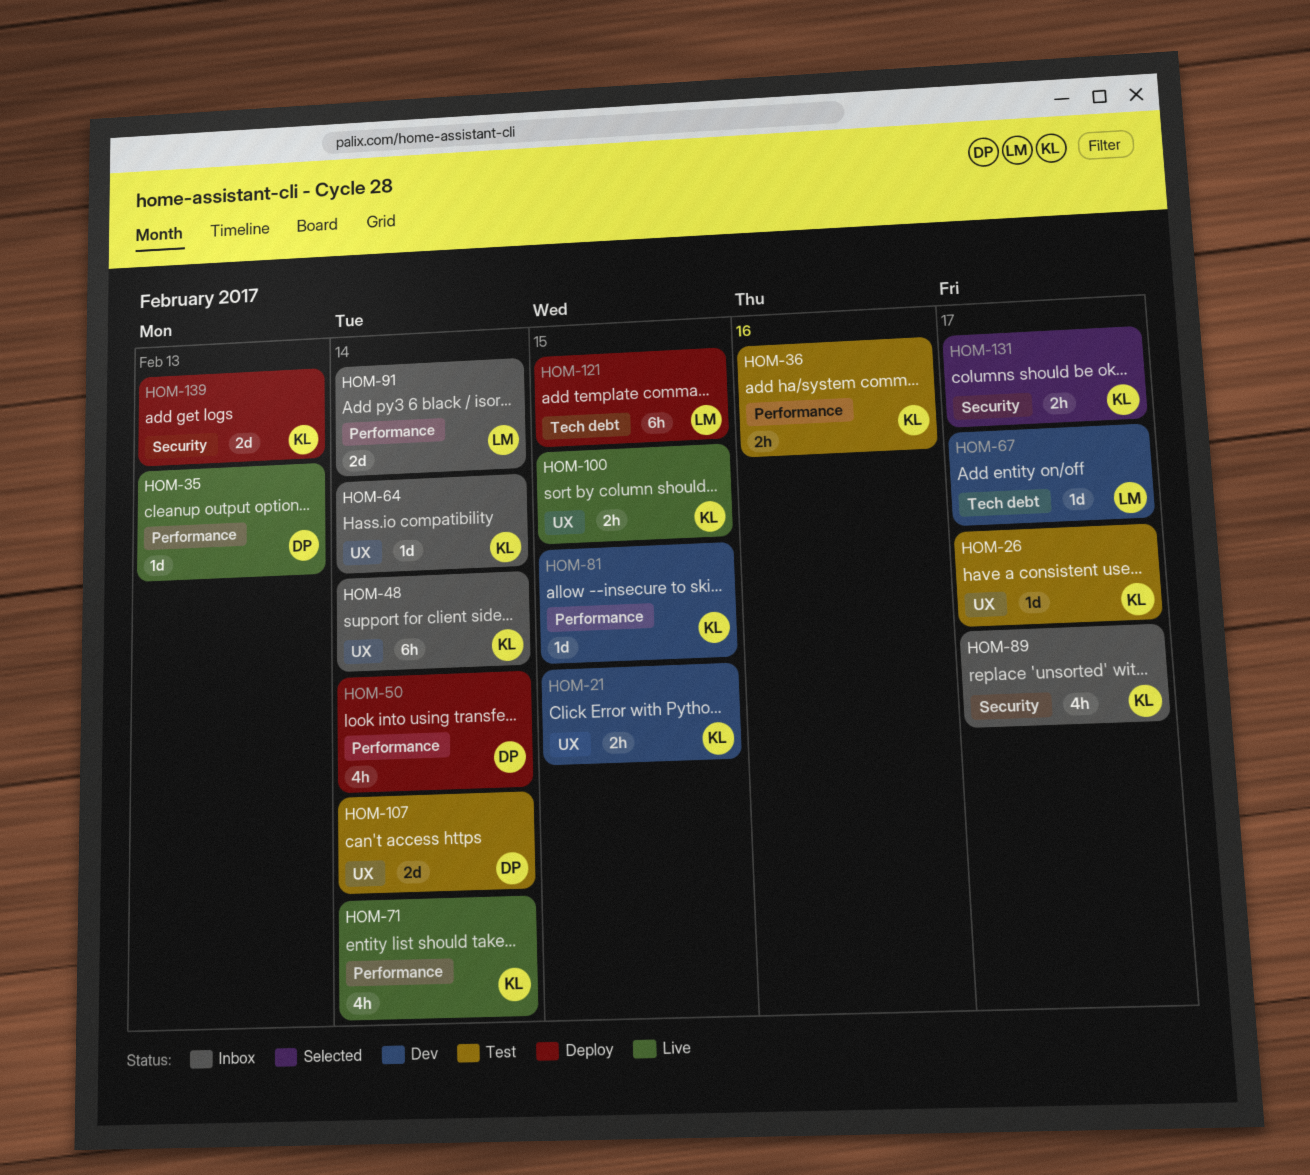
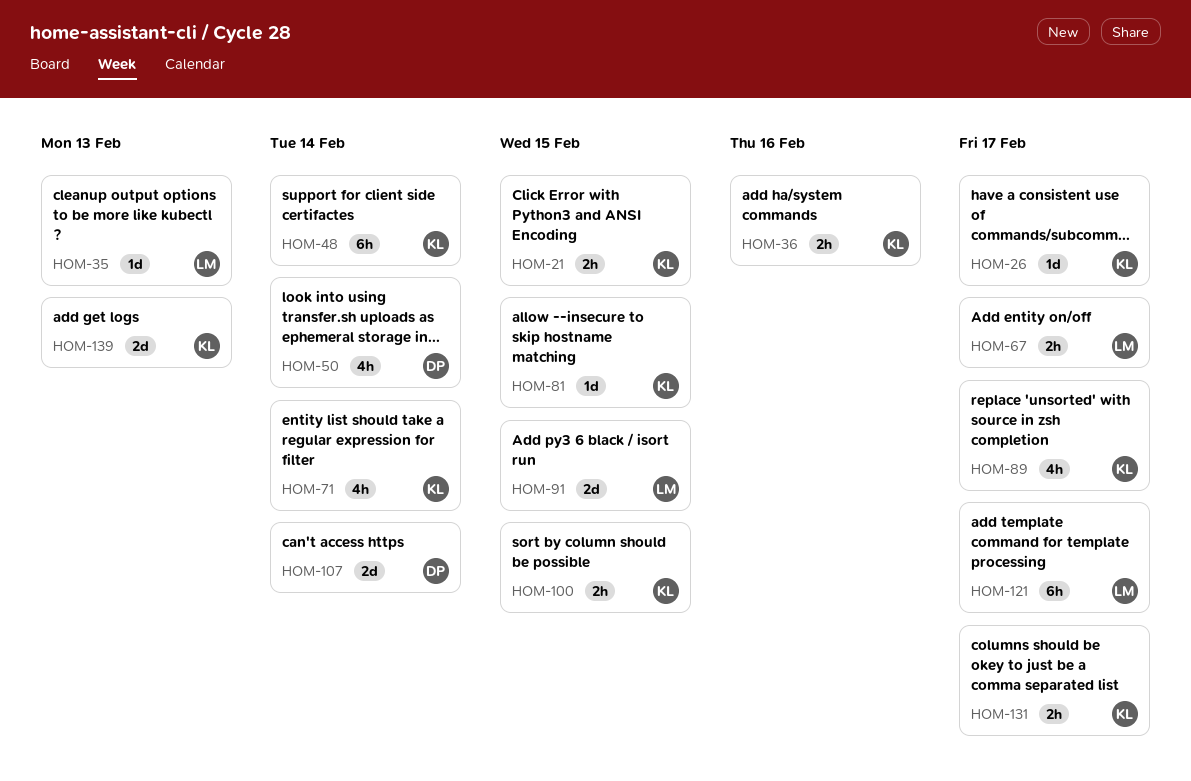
HOM-35, owner: DP -> LM
HOM-64: present -> none
HOM-67, estimate: 1d -> 2h
HOM-91, due: Feb 14 -> Feb 15
HOM-121, due: Feb 15 -> Feb 17

